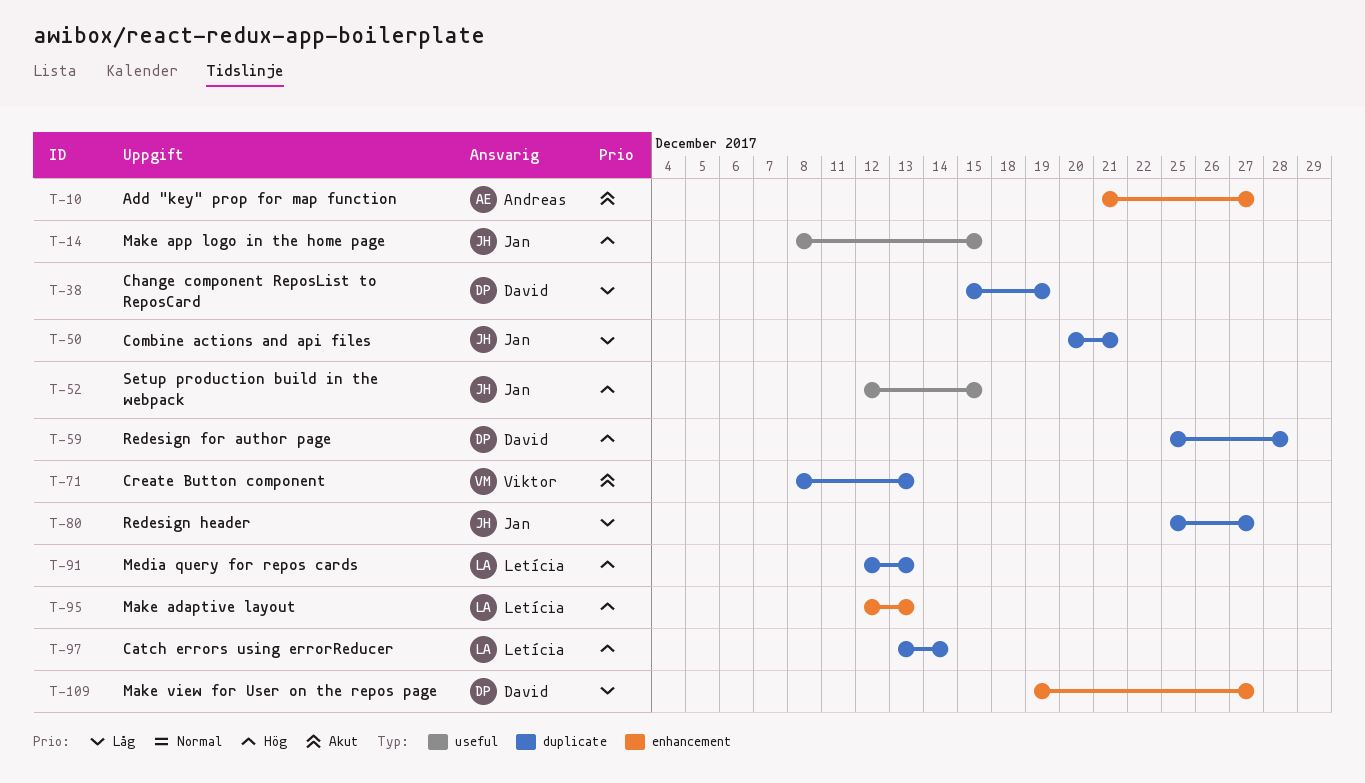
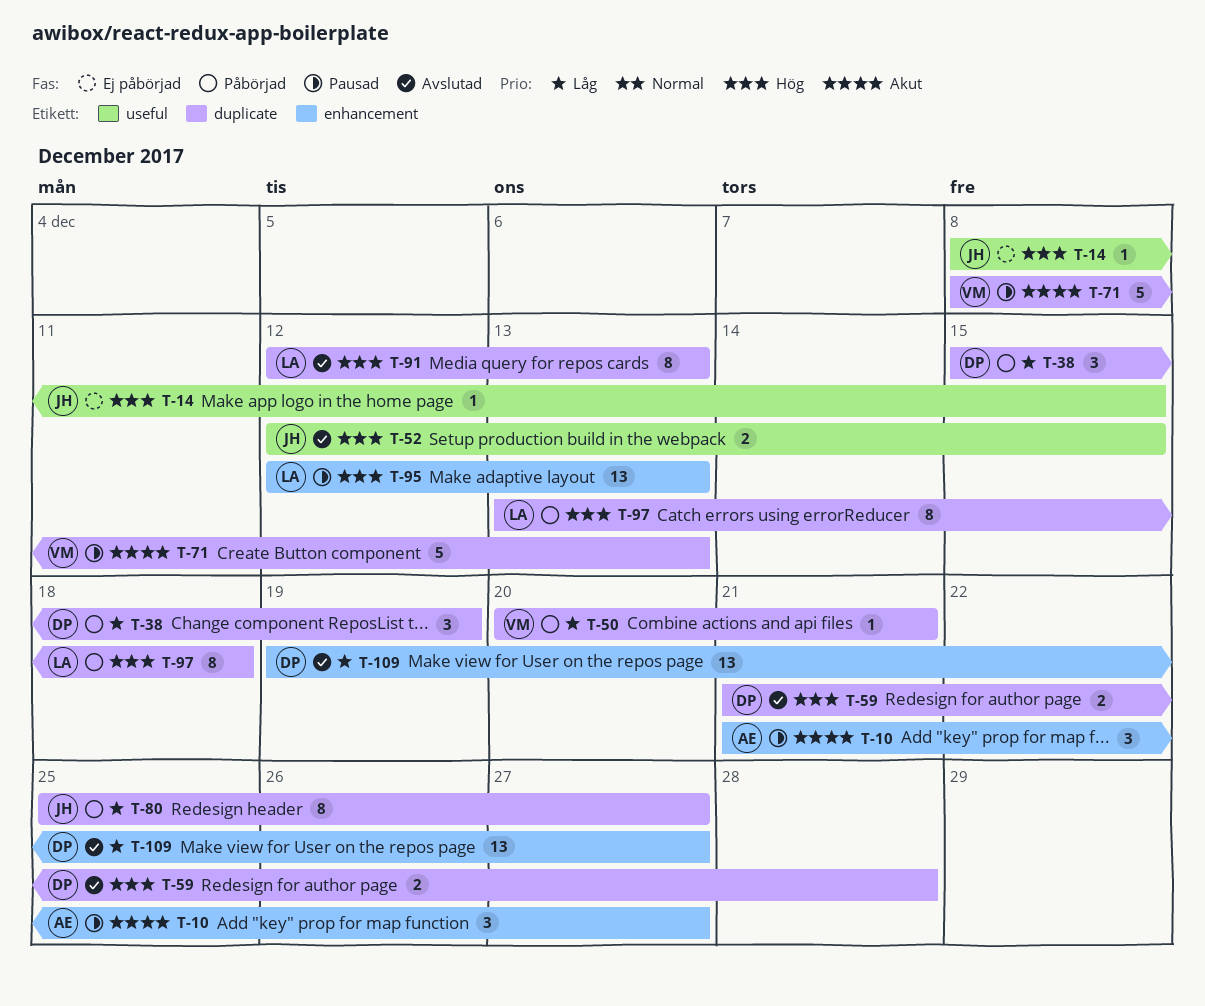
T-50, owner: Jan -> Viktor
T-59, start: Dec 25 -> Dec 21
T-97, due: Dec 14 -> Dec 18

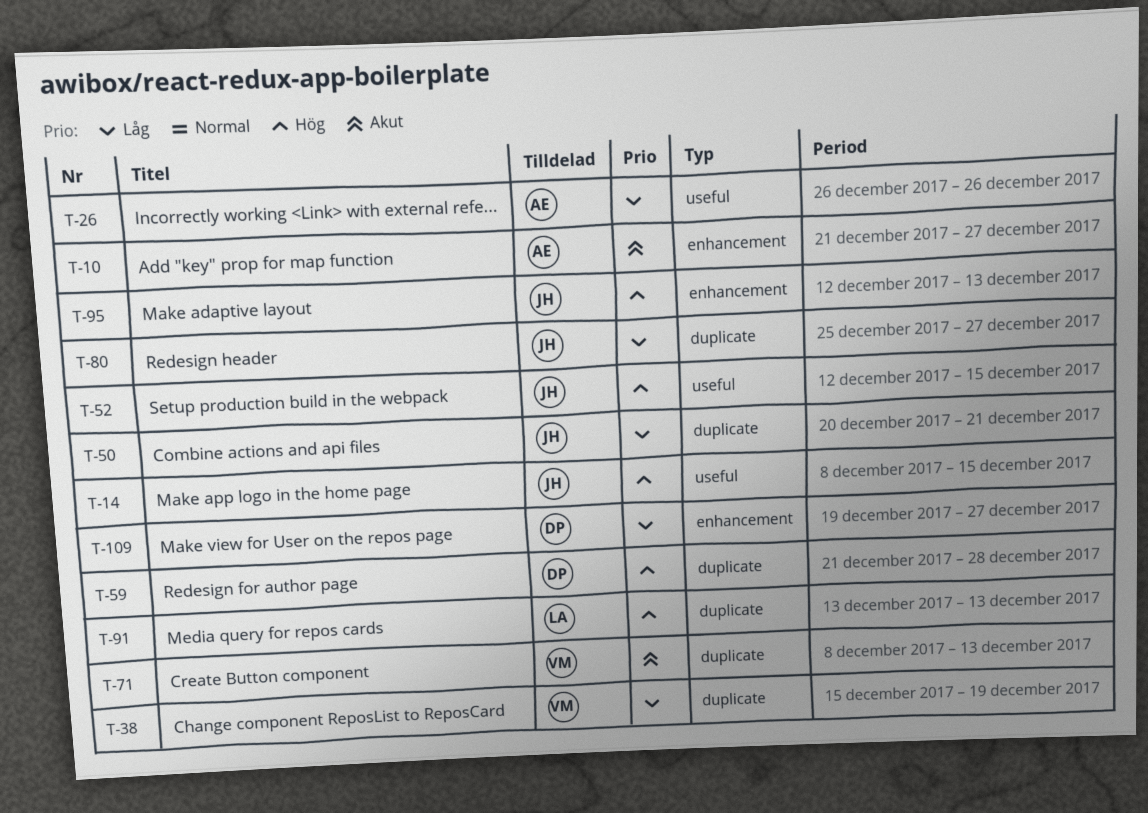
T-26: none -> present
T-38, owner: DP -> VM
T-50, owner: VM -> JH
T-91, start: Dec 12 -> Dec 13
T-95, owner: LA -> JH
T-97: present -> none

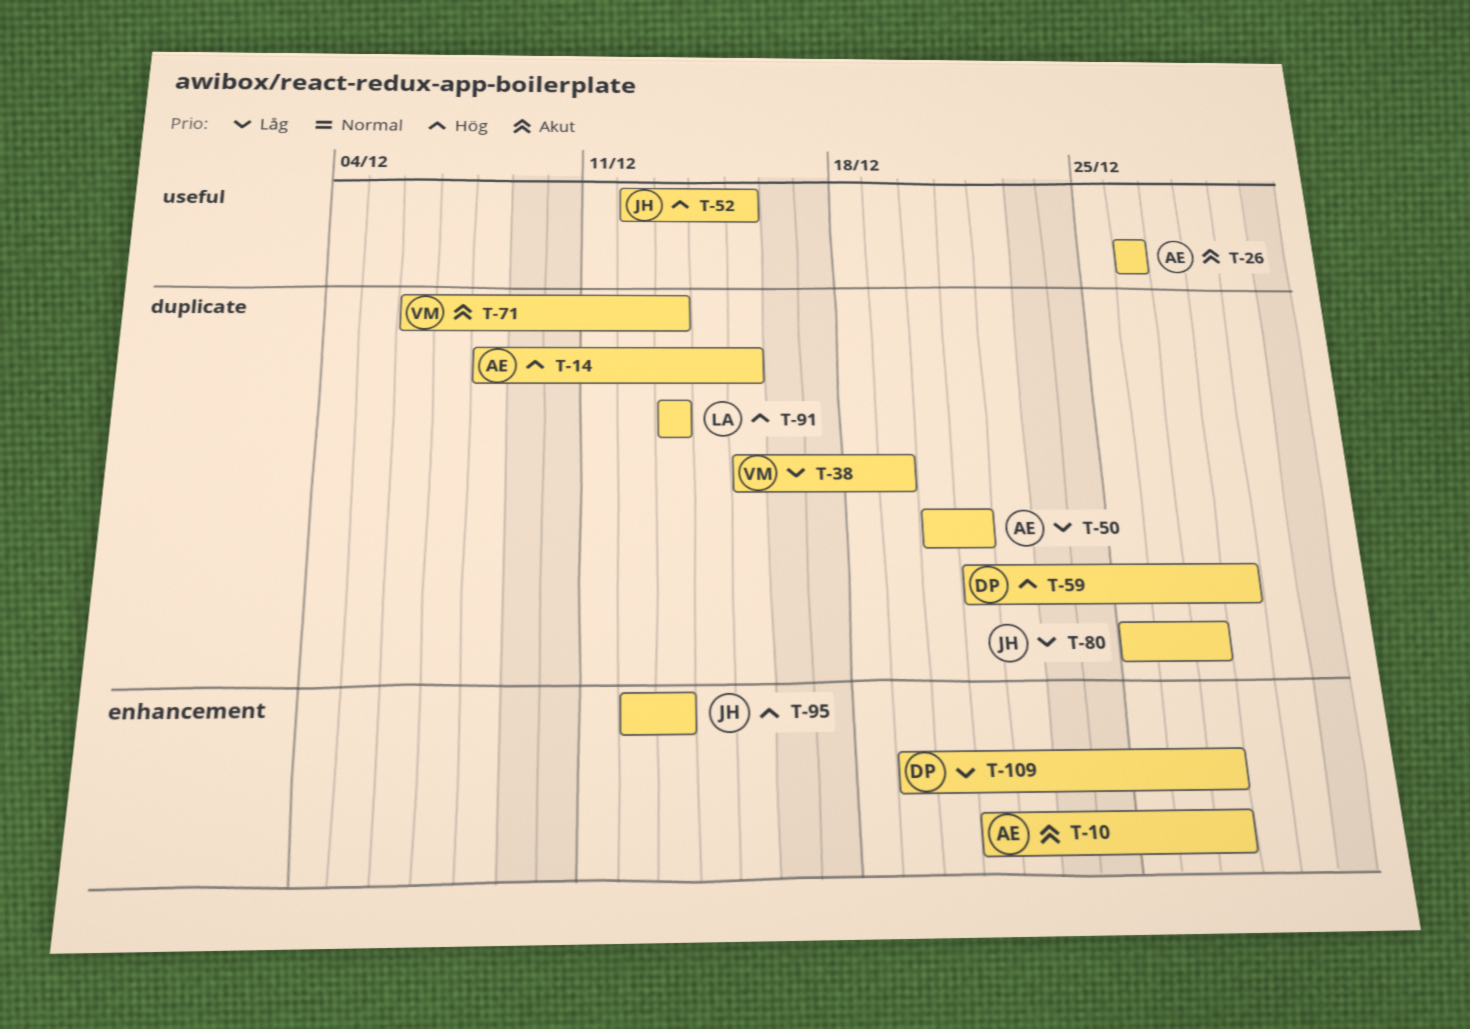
T-14, owner: JH -> AE
T-14, label: useful -> duplicate
T-26, priority: Låg -> Akut
T-50, owner: JH -> AE
T-71, start: Dec 8 -> Dec 6

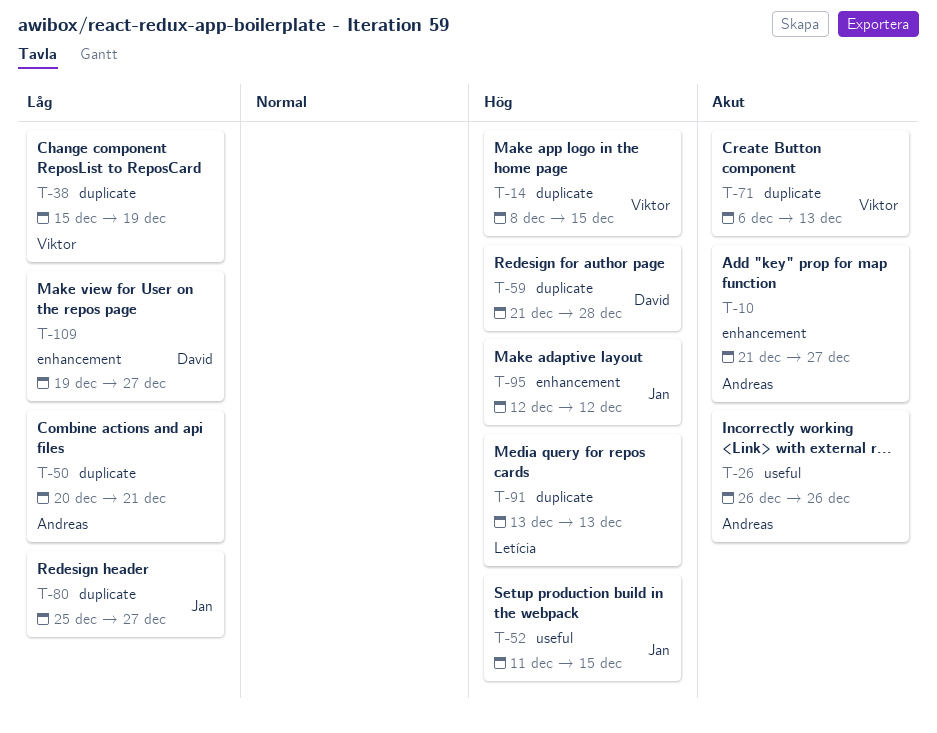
T-14, owner: Andreas -> Viktor
T-52, start: Dec 12 -> Dec 11
T-95, due: Dec 13 -> Dec 12

